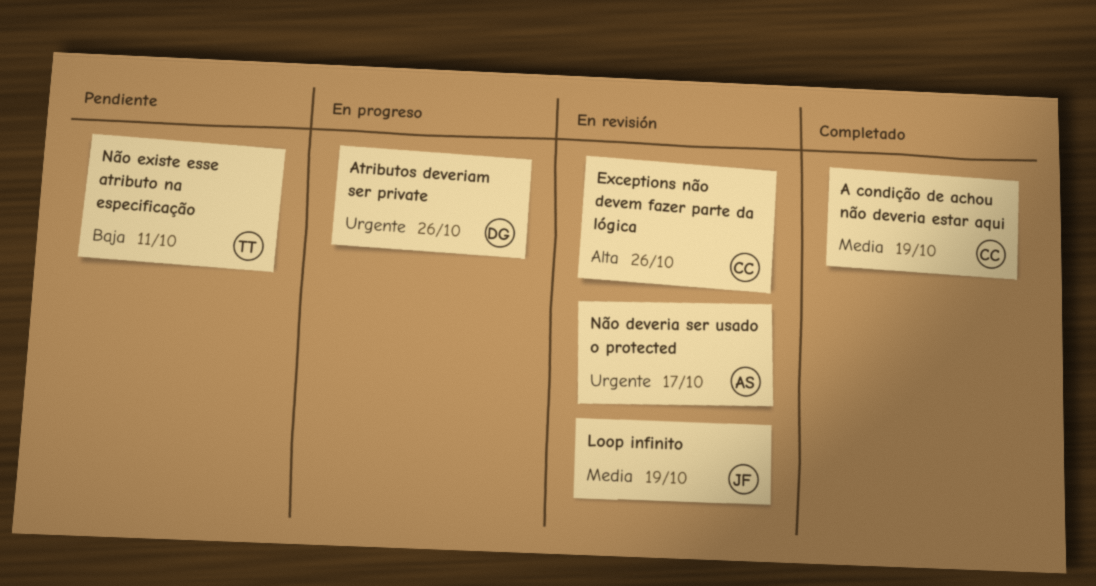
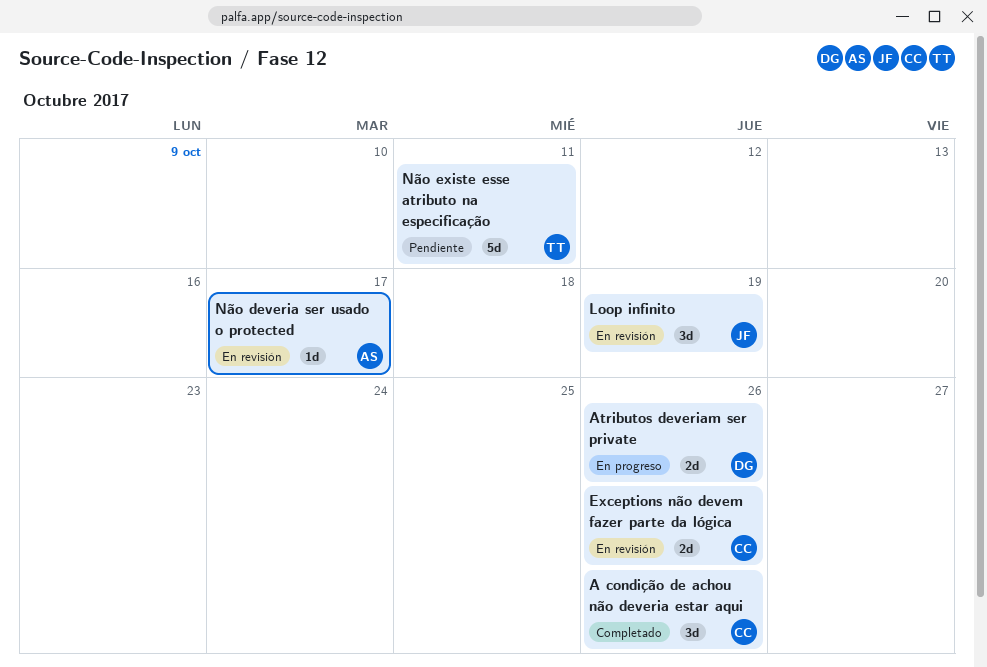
A condição de achou não deveria estar aqui, due: Oct 19 -> Oct 26

